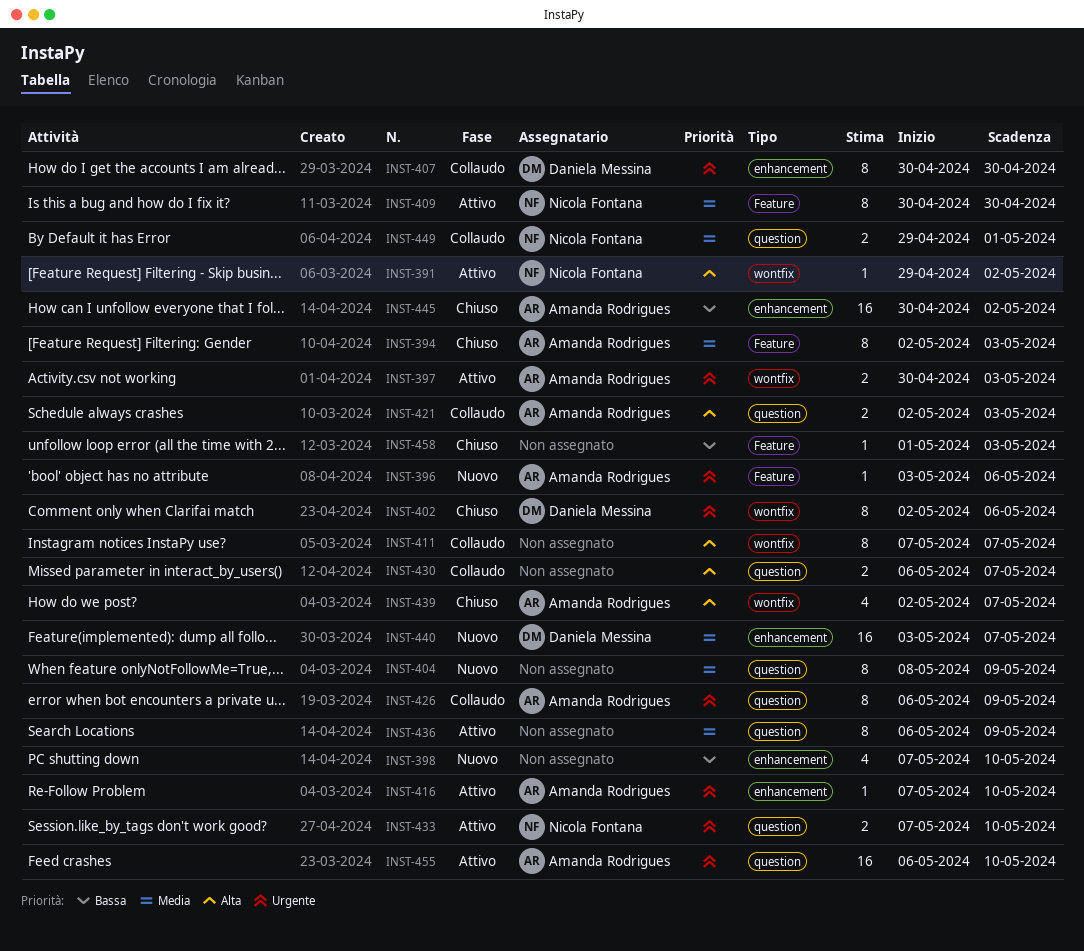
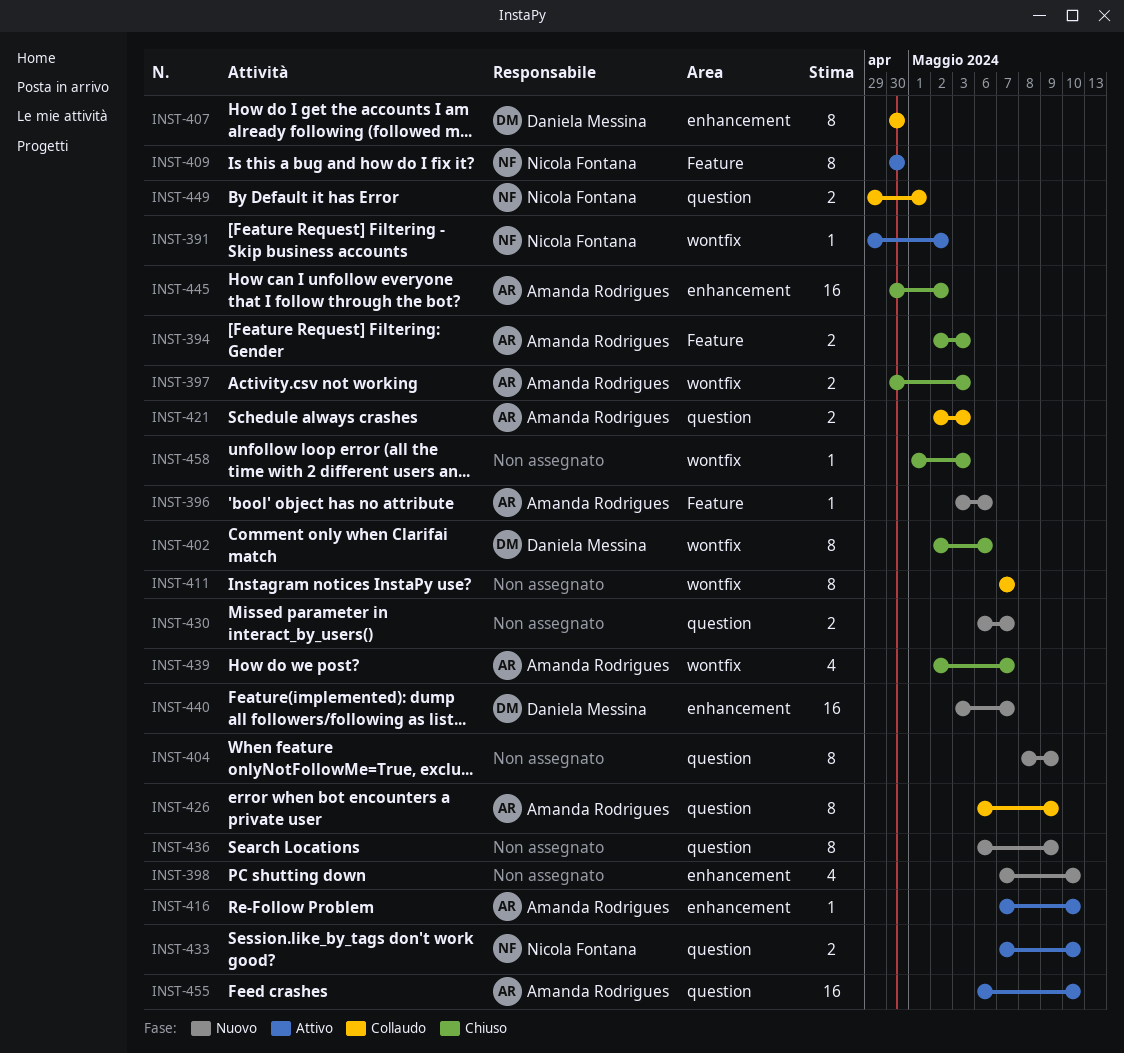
INST-394, estimate: 8 -> 2
INST-397, status: Attivo -> Chiuso
INST-430, status: Collaudo -> Nuovo
INST-436, status: Attivo -> Nuovo
INST-458, label: Feature -> wontfix

